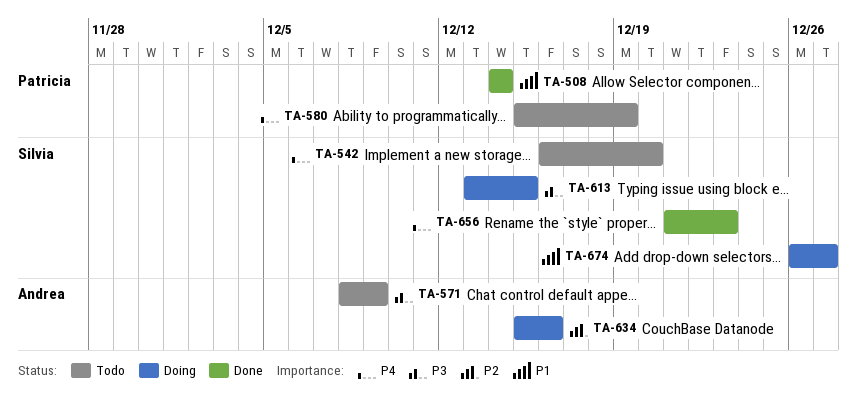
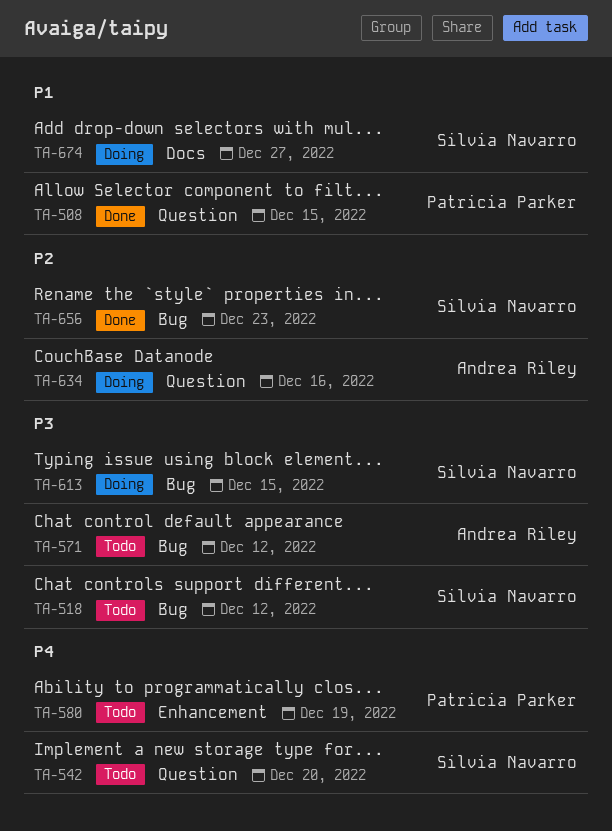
TA-508, due: Dec 14 -> Dec 15
TA-518: none -> present
TA-571, due: Dec 9 -> Dec 12
TA-656, priority: P4 -> P2

